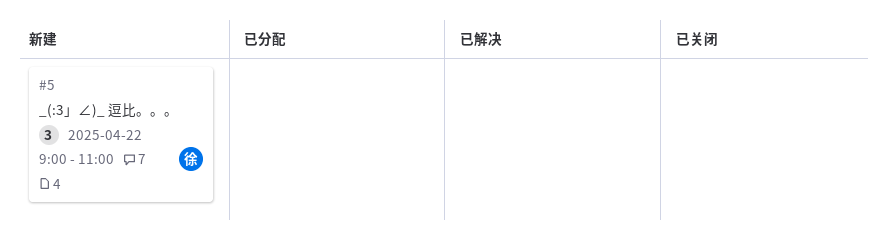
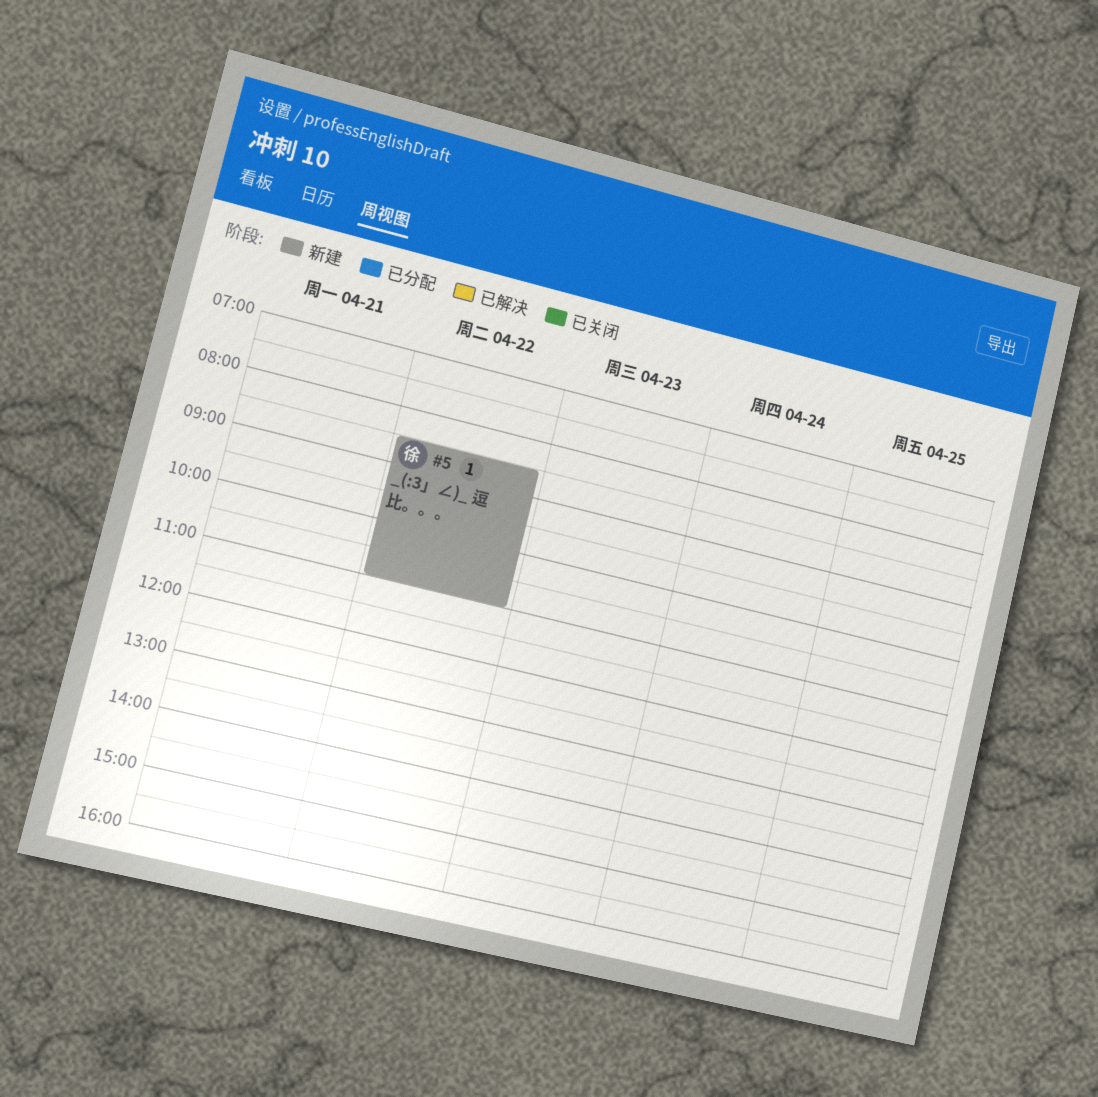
#5, estimate: 3 -> 1
#5, begins: 09:00 -> 08:30

